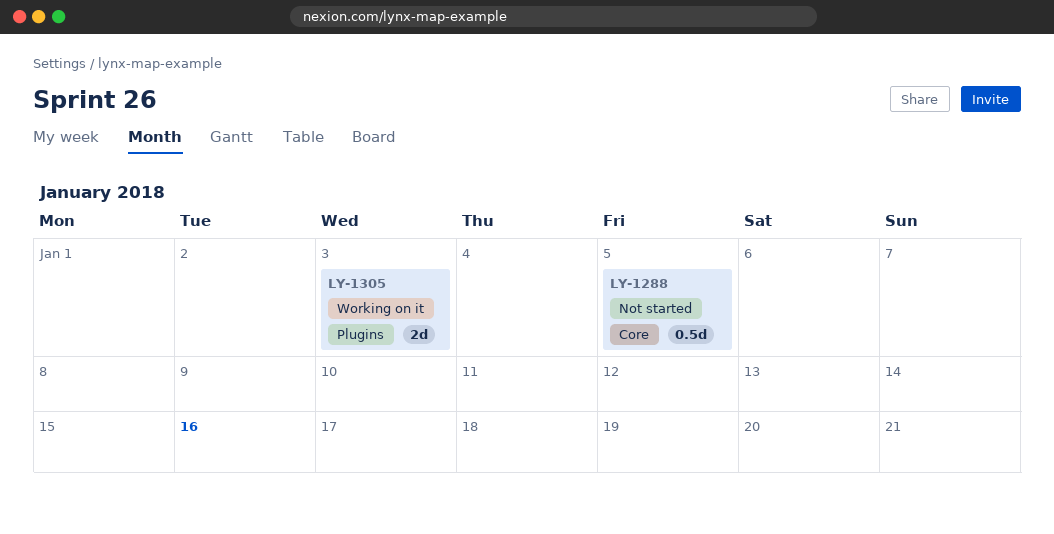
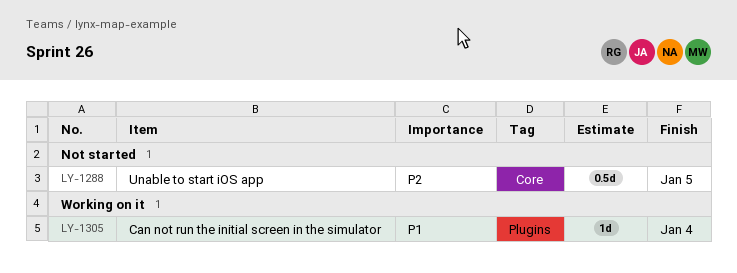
LY-1305, estimate: 2d -> 1d
LY-1305, due: Jan 3 -> Jan 4

